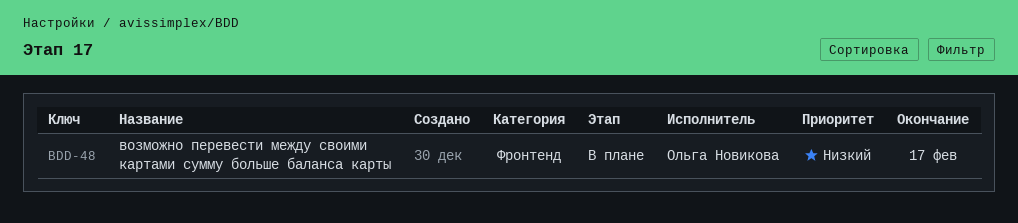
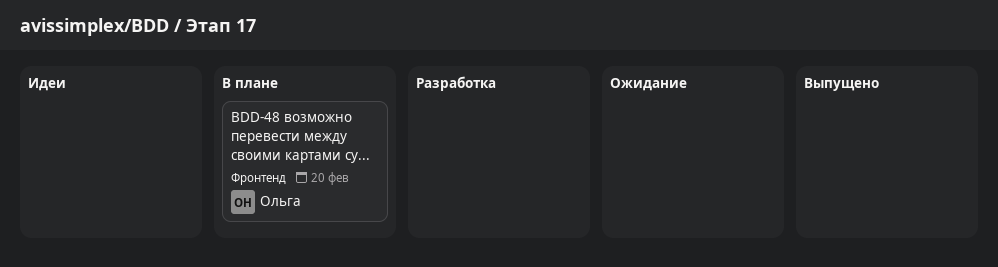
BDD-48, due: Feb 17 -> Feb 20

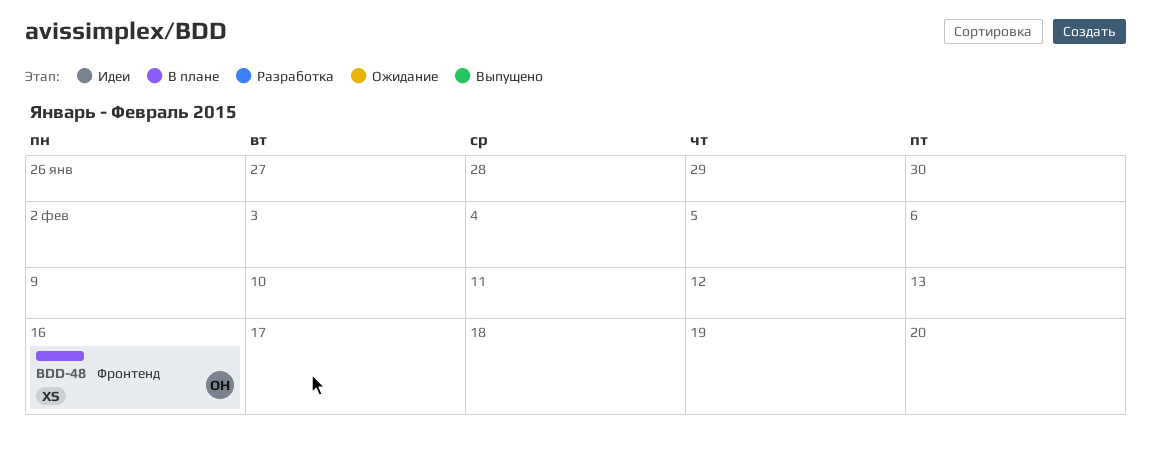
BDD-48, due: Feb 20 -> Feb 16

